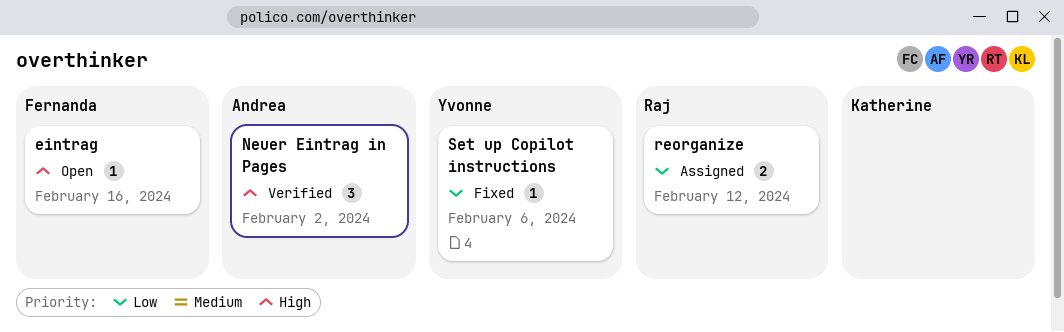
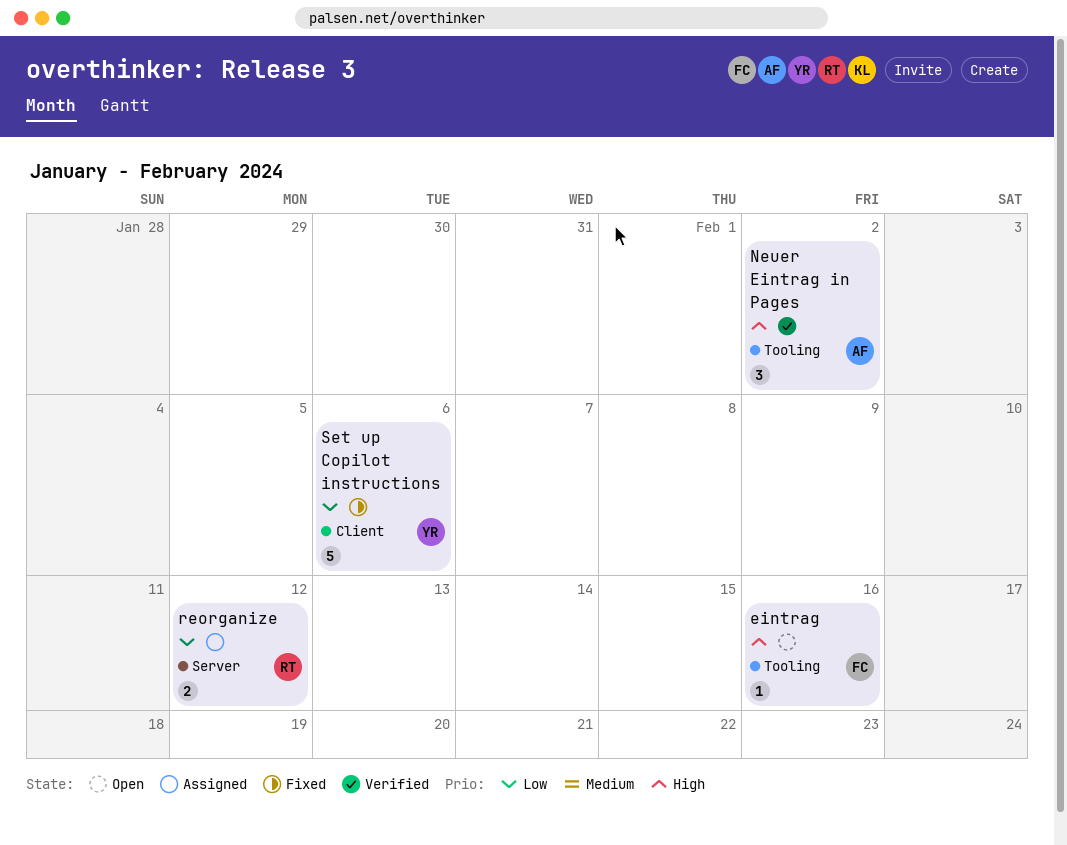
Set up Copilot instructions, estimate: 1 -> 5

